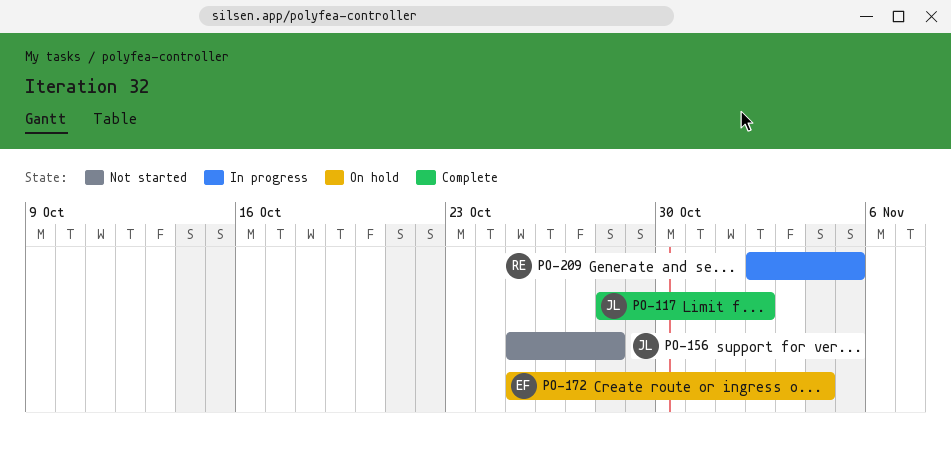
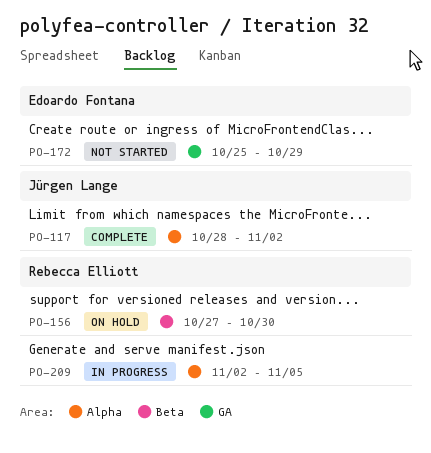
PO-156, status: Not started -> On hold
PO-156, owner: Jürgen Lange -> Rebecca Elliott
PO-156, start: Oct 25 -> Oct 27
PO-156, due: Oct 28 -> Oct 30
PO-172, status: On hold -> Not started
PO-172, due: Nov 4 -> Oct 29

